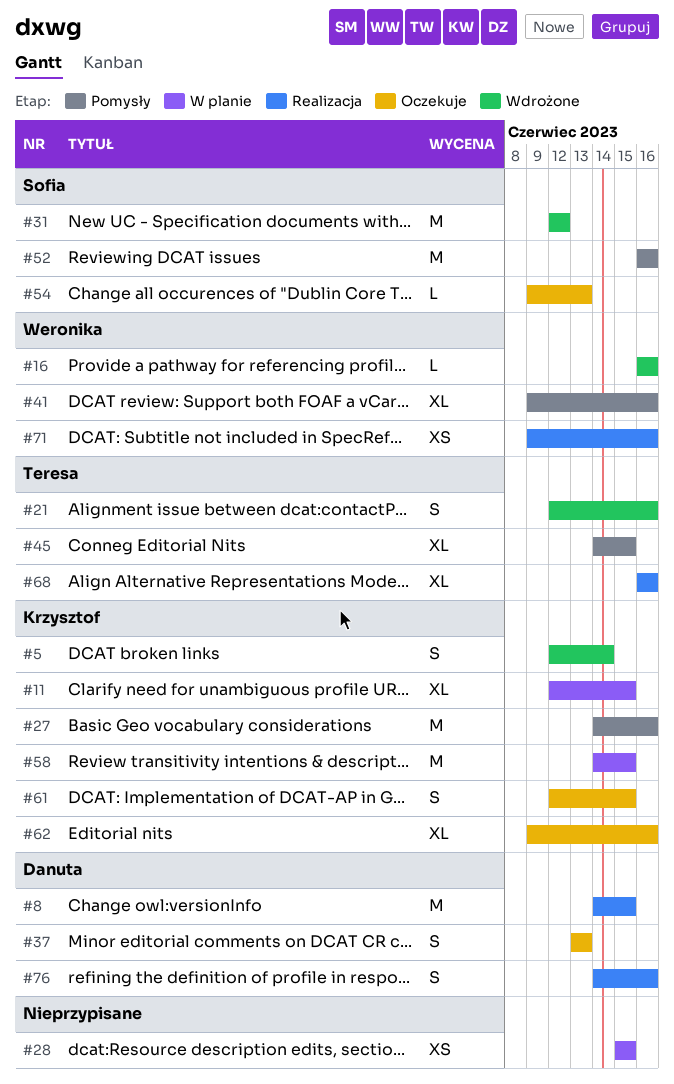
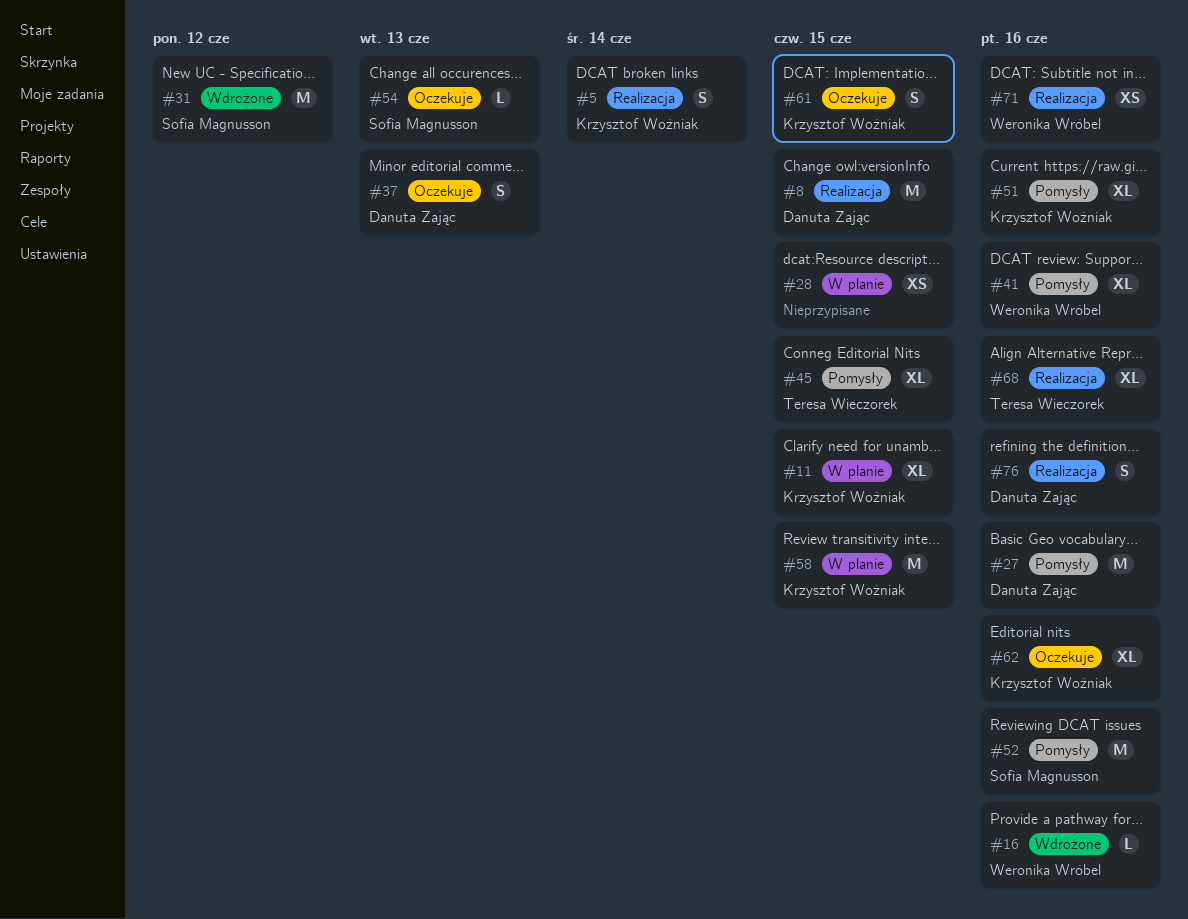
#5, status: Wdrożone -> Realizacja
#21: present -> none
#27, owner: Krzysztof Woźniak -> Danuta Zając
#51: none -> present

